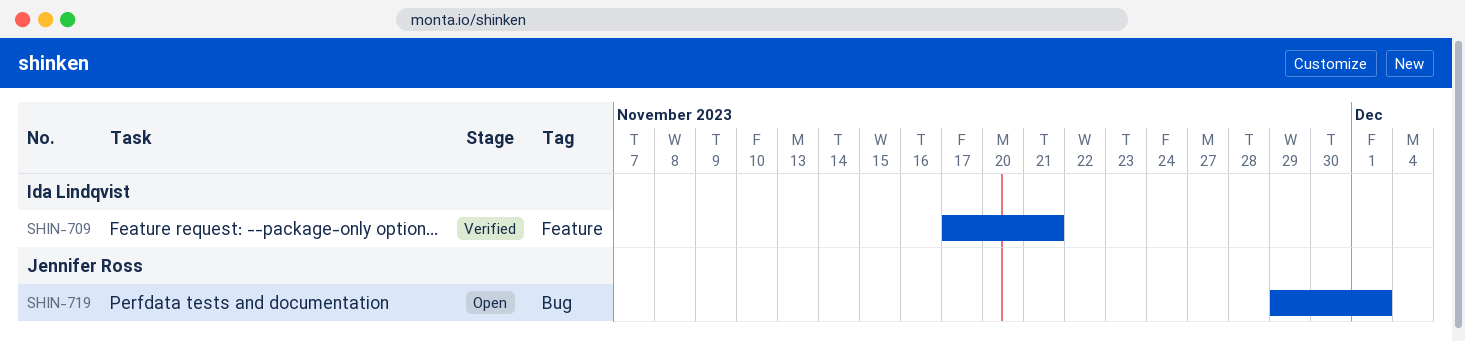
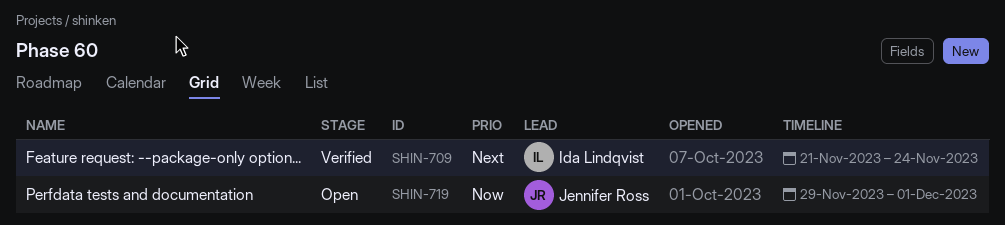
SHIN-709, start: Nov 17 -> Nov 21
SHIN-709, due: Nov 21 -> Nov 24

